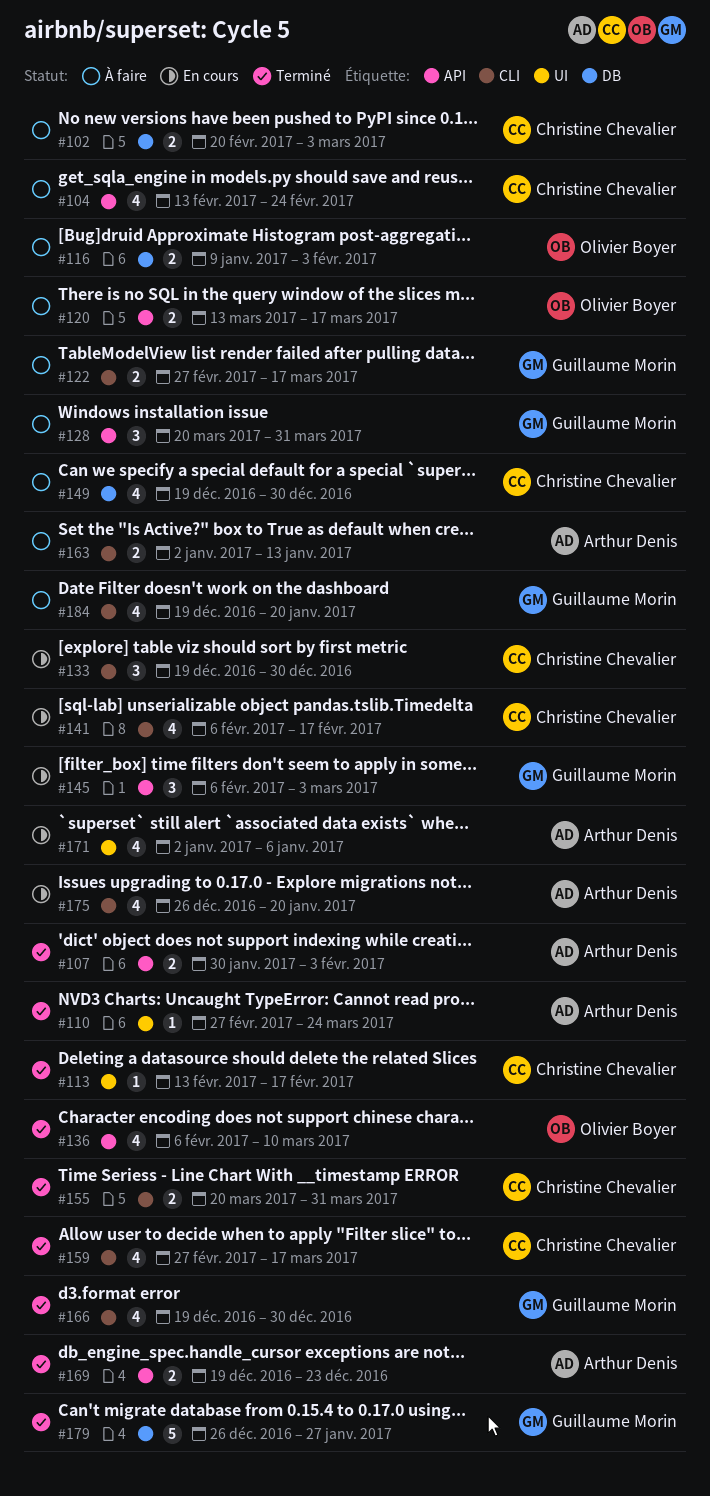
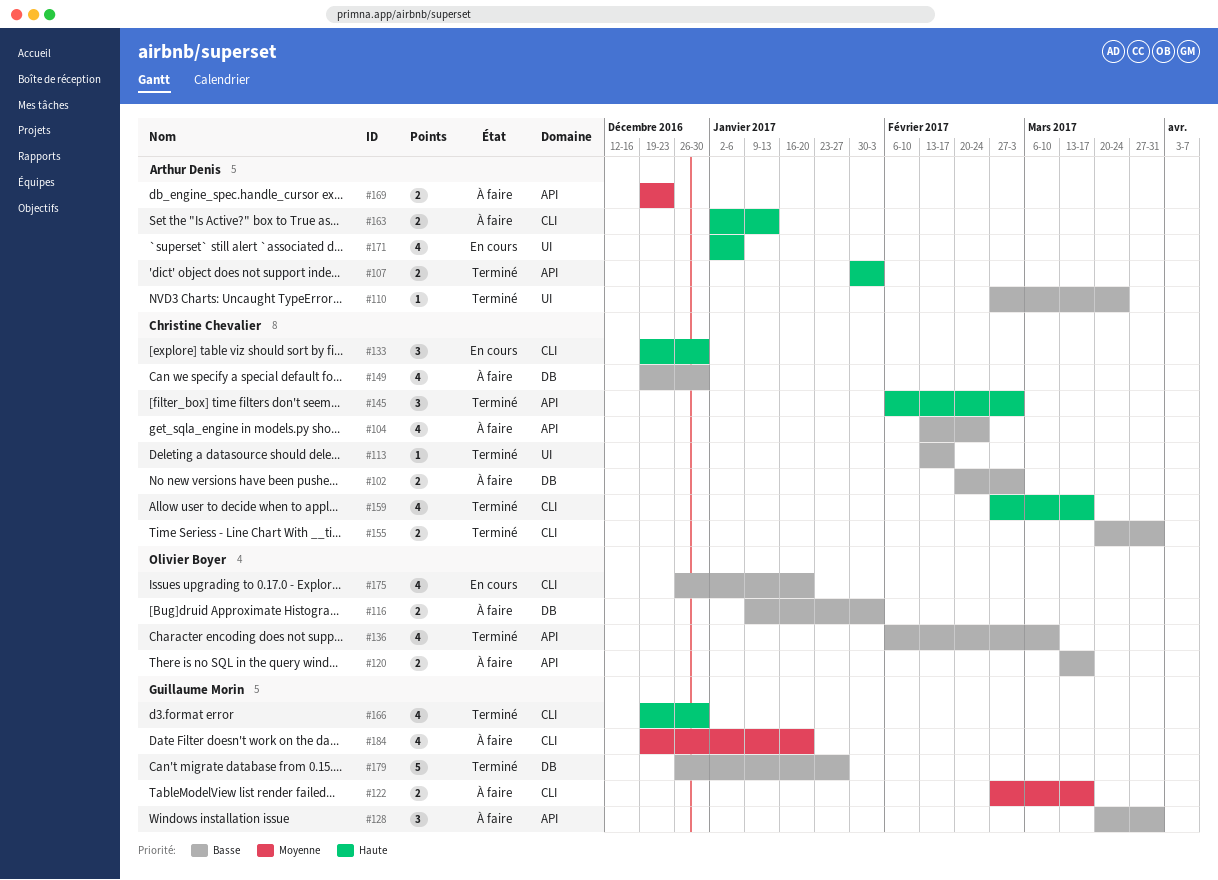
#141: present -> none
#145, status: En cours -> Terminé
#145, owner: Guillaume Morin -> Christine Chevalier
#169, status: Terminé -> À faire
#175, owner: Arthur Denis -> Olivier Boyer

